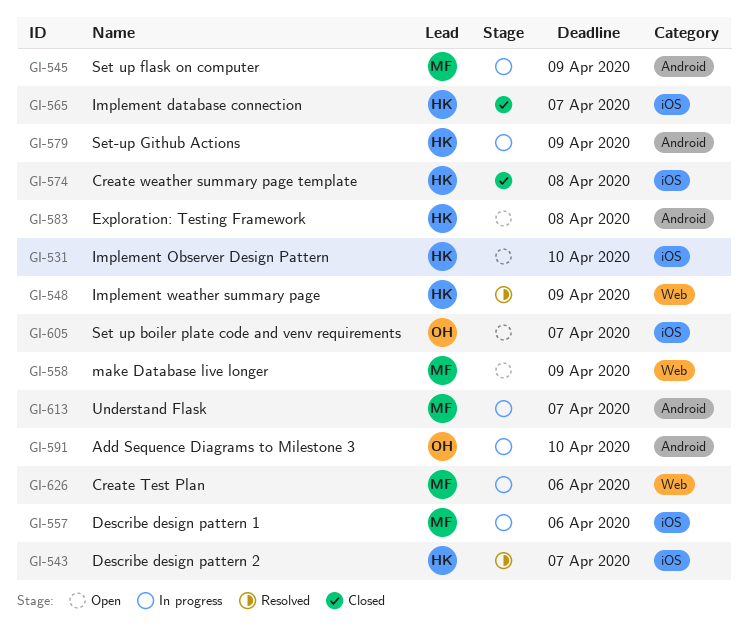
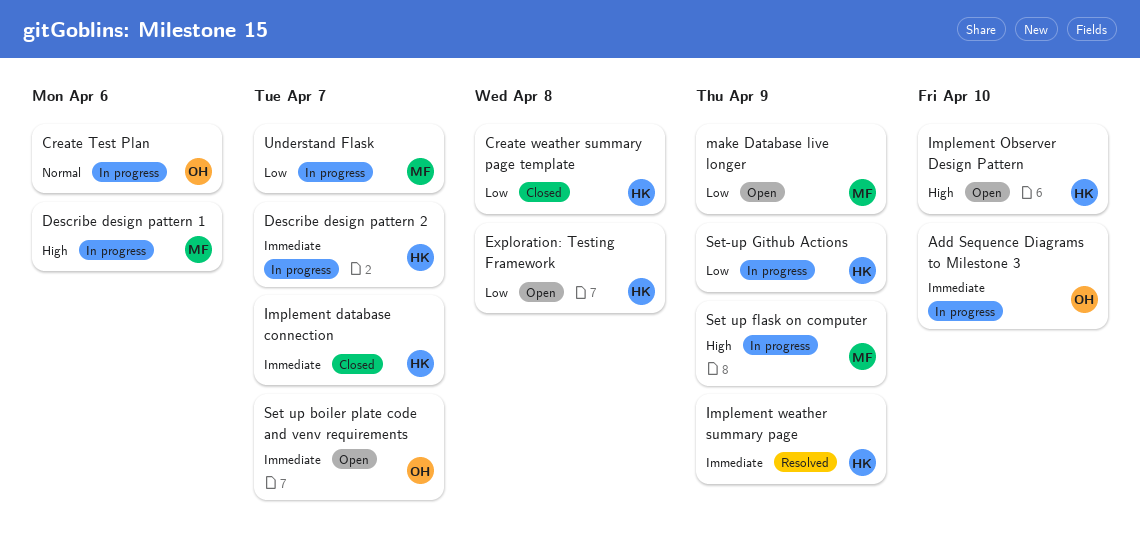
Create Test Plan, owner: MF -> OH
Describe design pattern 2, status: Resolved -> In progress

